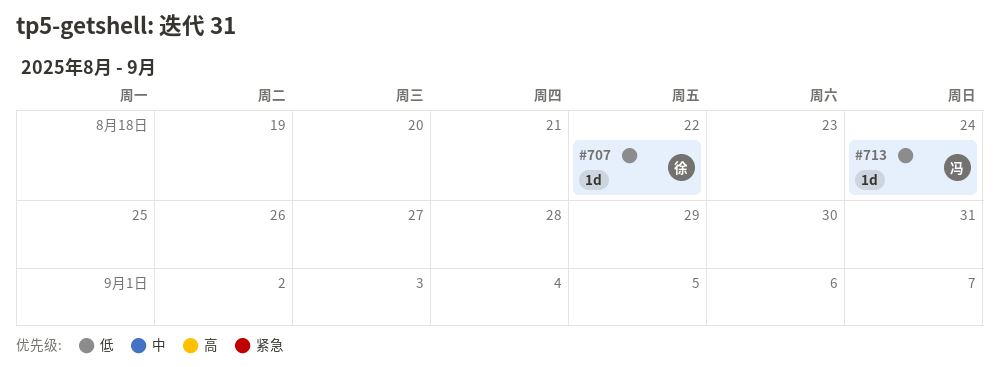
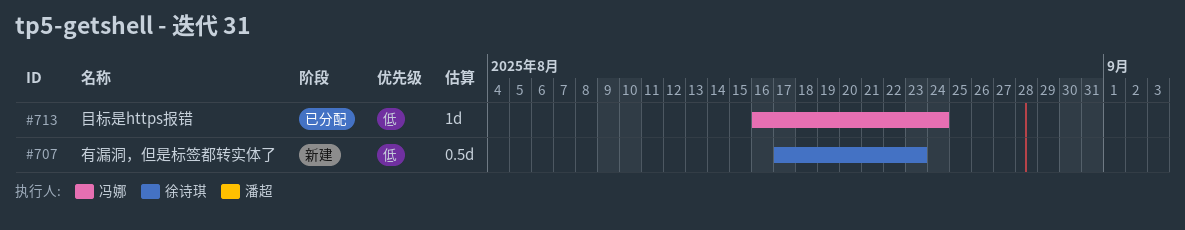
#707, estimate: 1d -> 0.5d
#707, due: Aug 22 -> Aug 23

